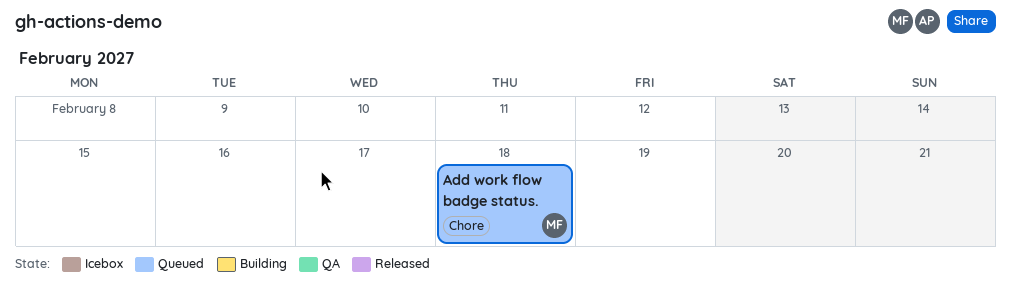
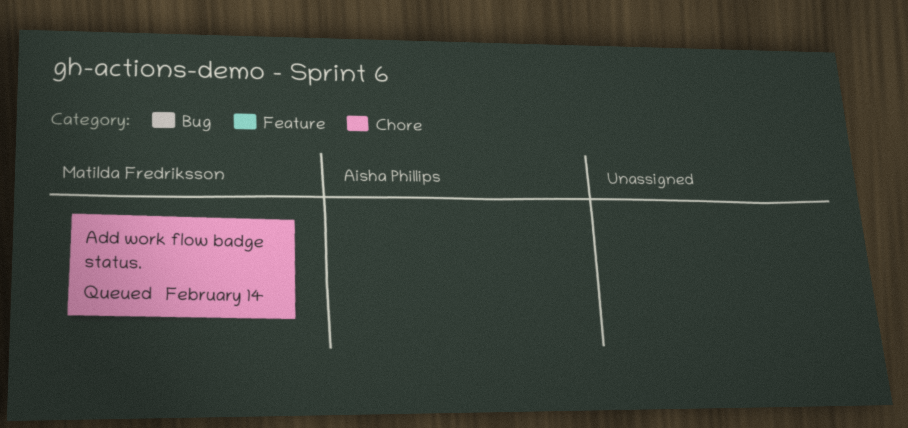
Add work flow badge status., due: Feb 18 -> Feb 14

